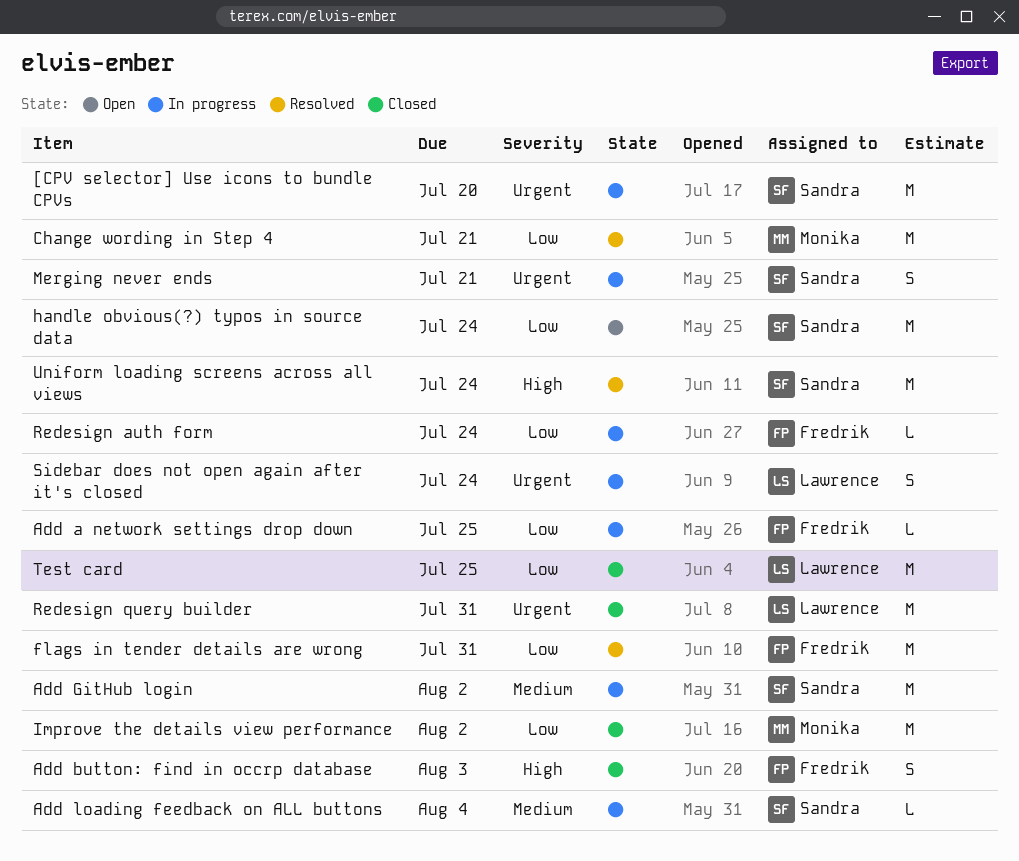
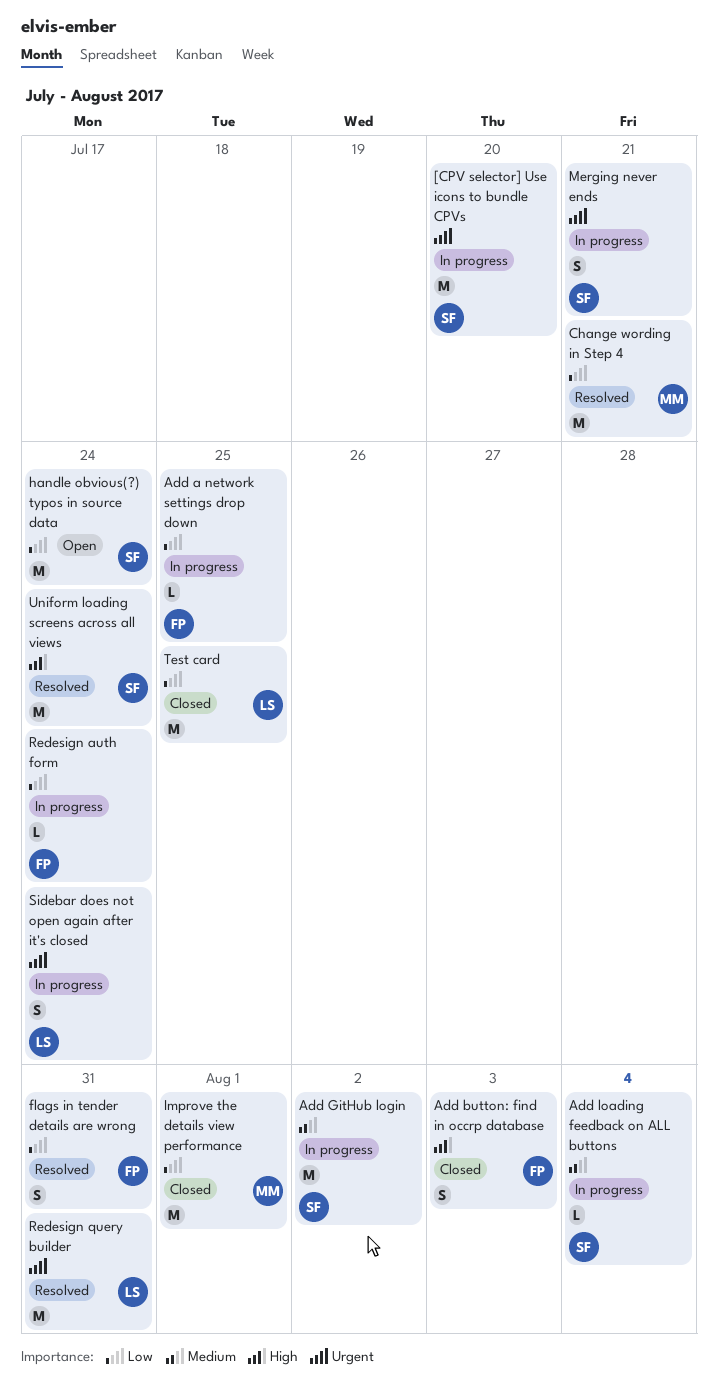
flags in tender details are wrong, estimate: M -> S
Improve the details view performance, due: Aug 2 -> Aug 1
Redesign query builder, status: Closed -> Resolved

